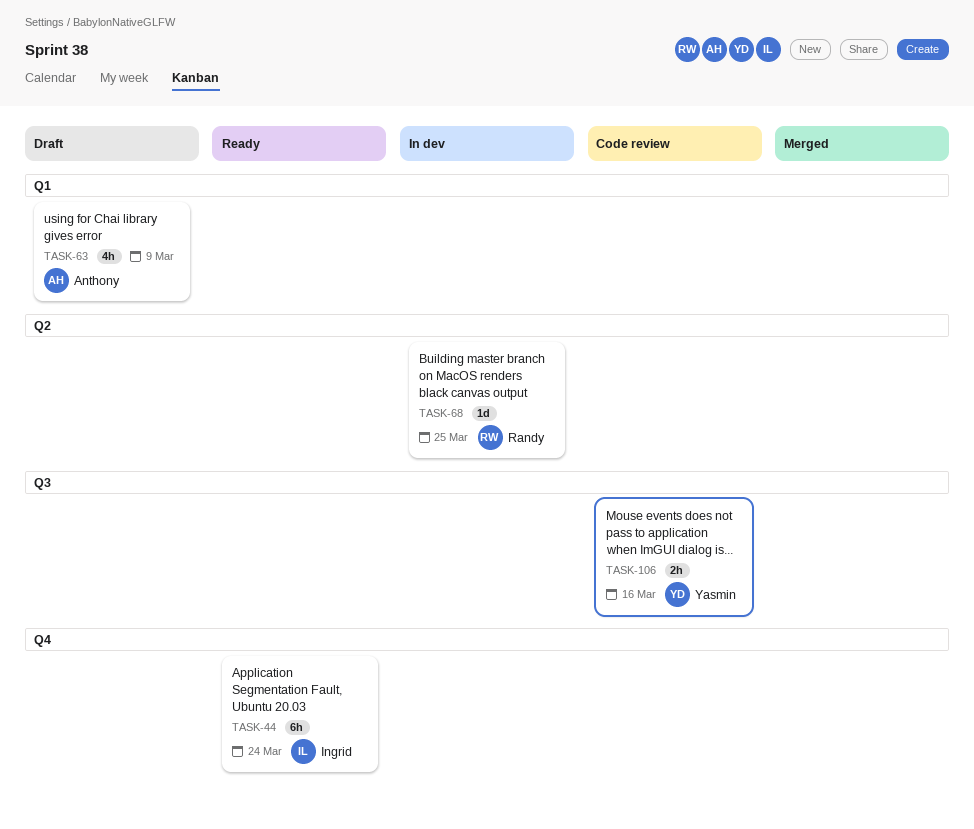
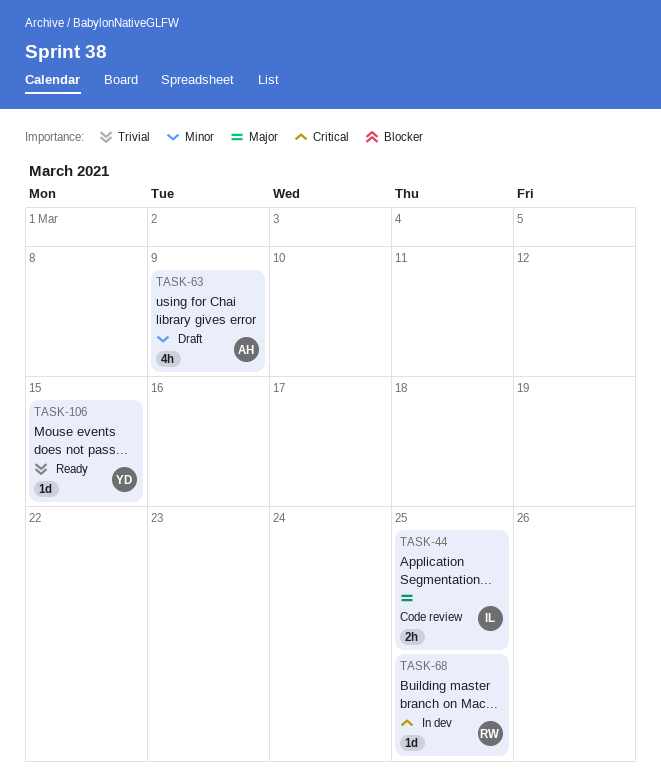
TASK-44, status: Ready -> Code review
TASK-44, estimate: 6h -> 2h
TASK-44, due: Mar 24 -> Mar 25
TASK-106, status: Code review -> Ready
TASK-106, estimate: 2h -> 1d
TASK-106, due: Mar 16 -> Mar 15

